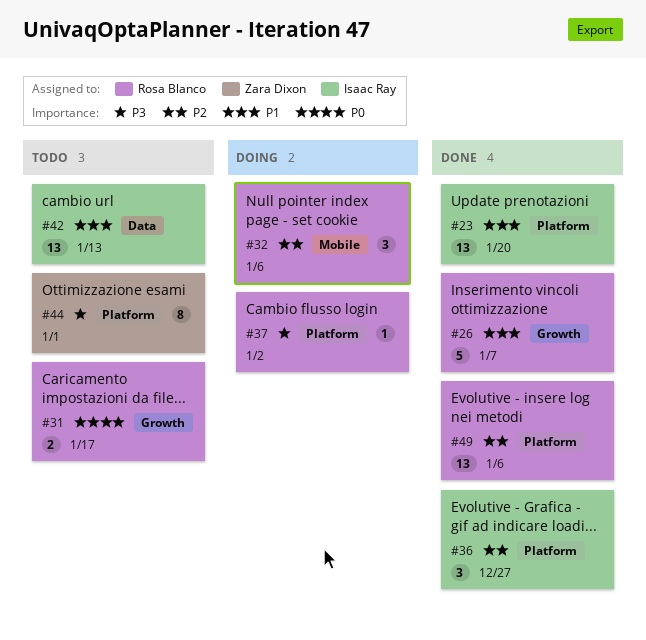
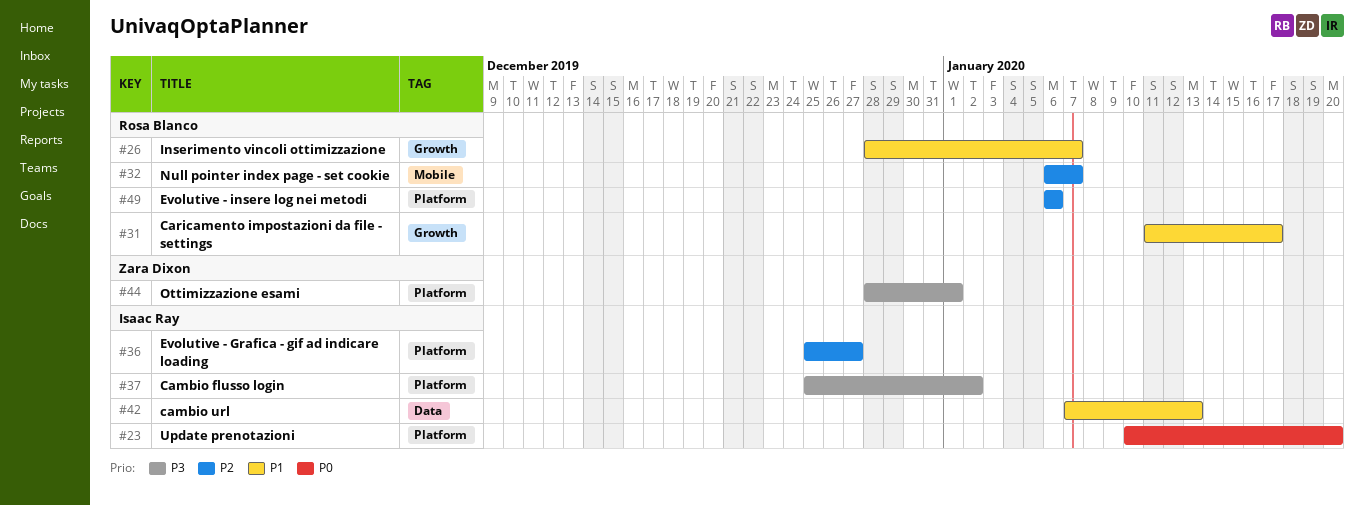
#23, priority: P1 -> P0
#31, priority: P0 -> P1
#32, due: Jan 6 -> Jan 7
#37, owner: Rosa Blanco -> Isaac Ray

